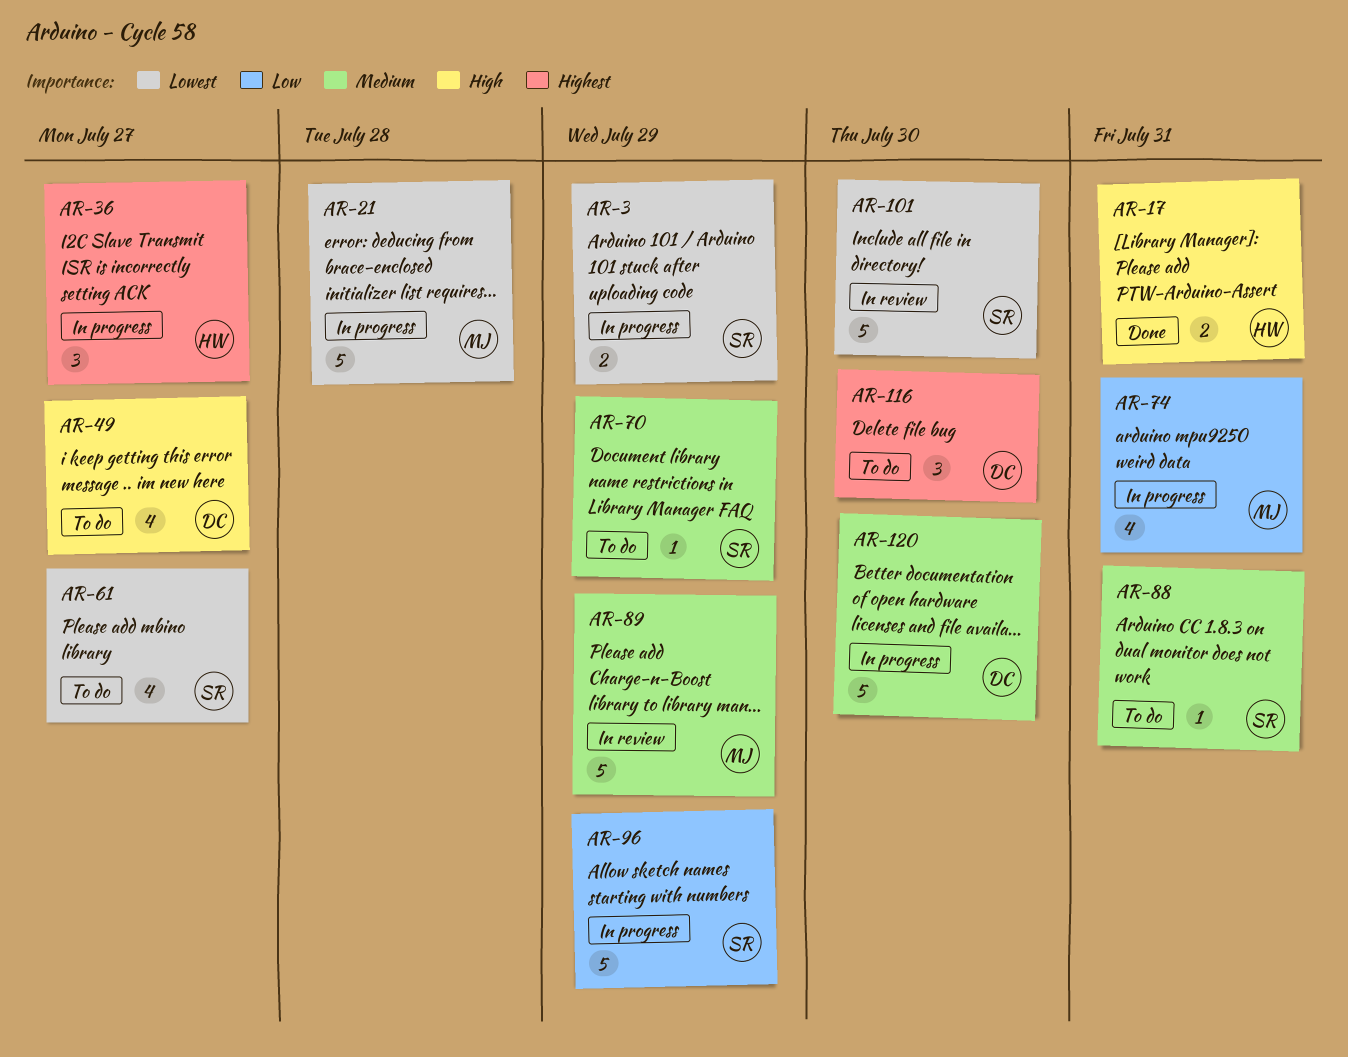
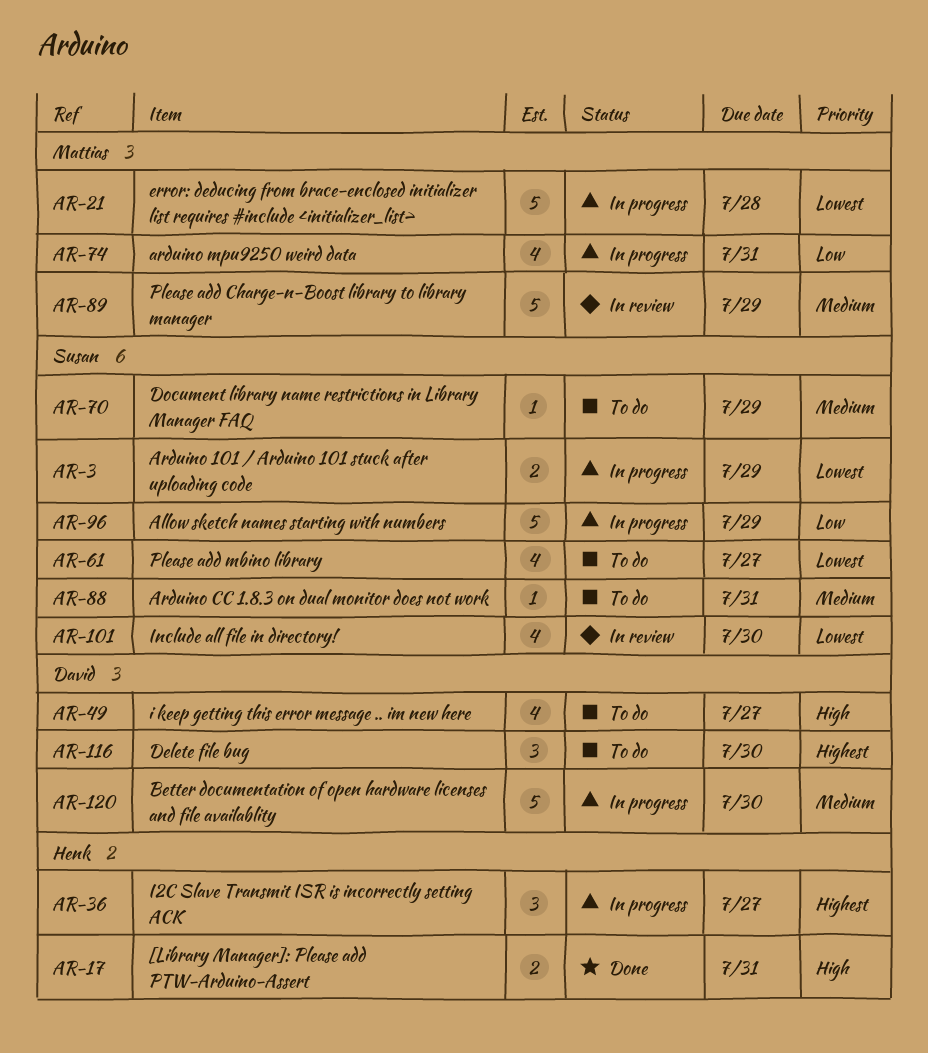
AR-101, estimate: 5 -> 4

